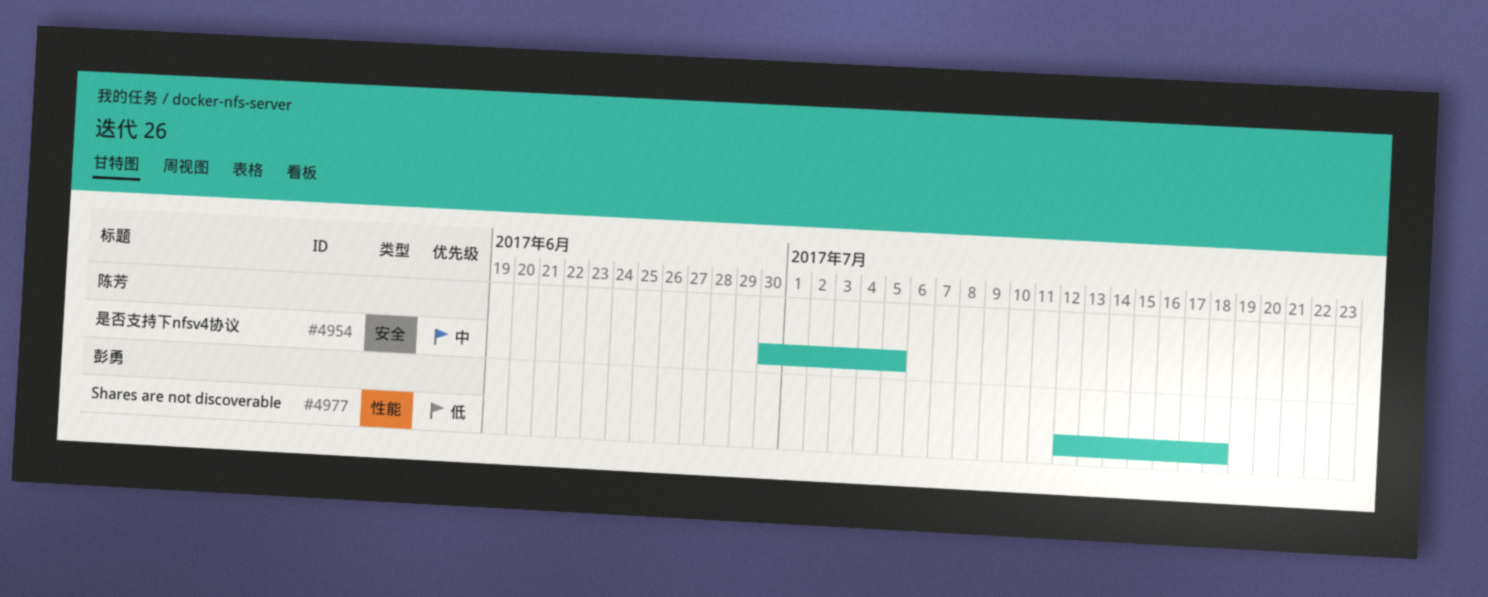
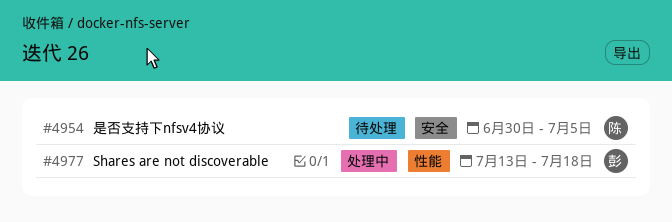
#4977, start: Jul 12 -> Jul 13

